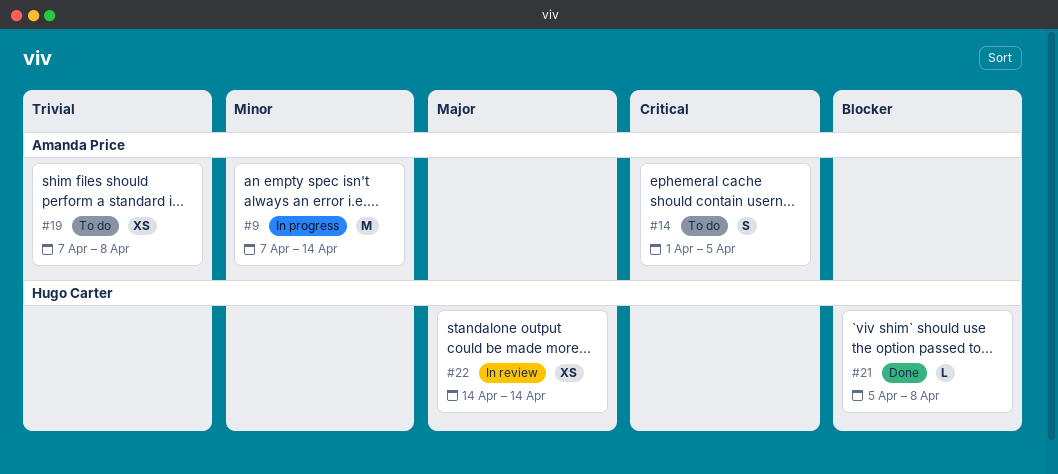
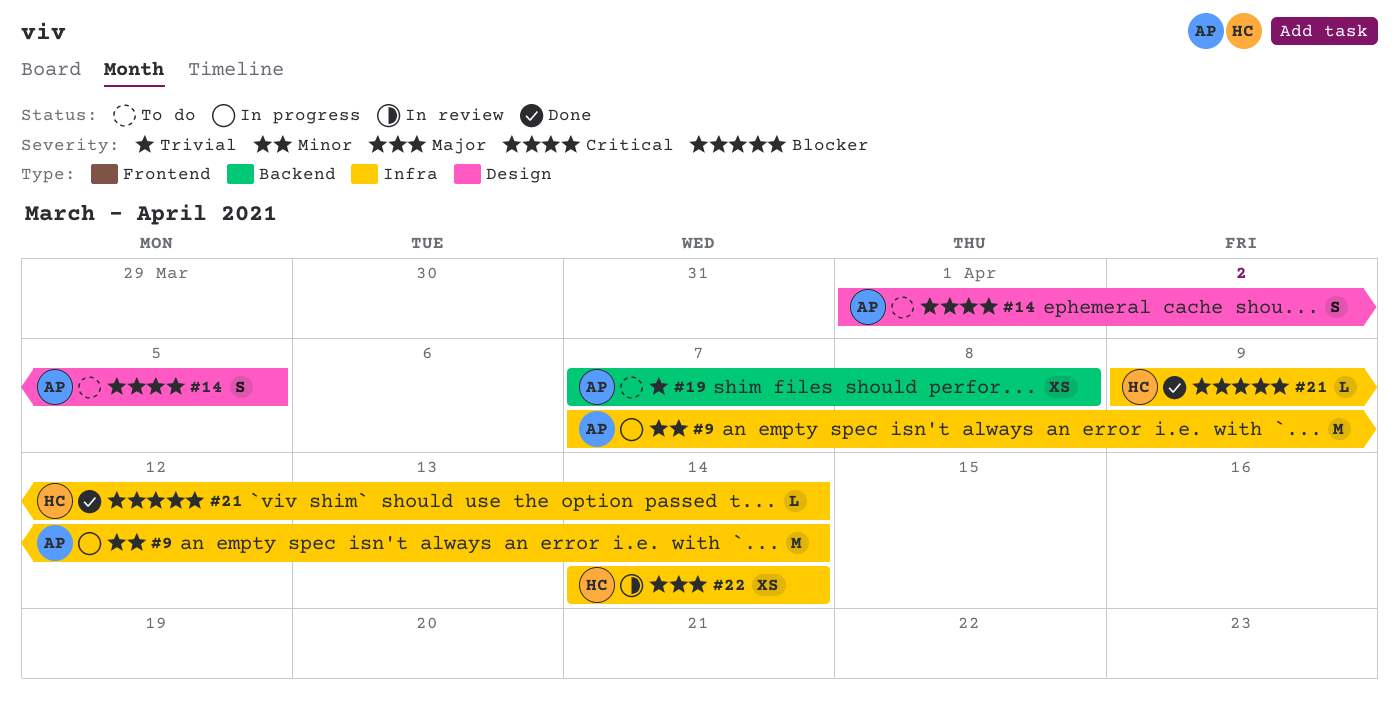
#21, start: Apr 5 -> Apr 9
#21, due: Apr 8 -> Apr 14

